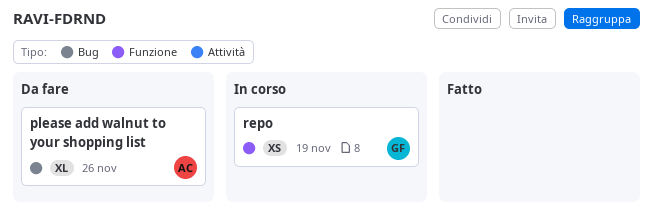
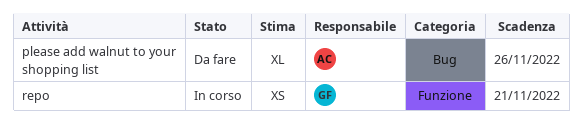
repo, due: Nov 19 -> Nov 21

